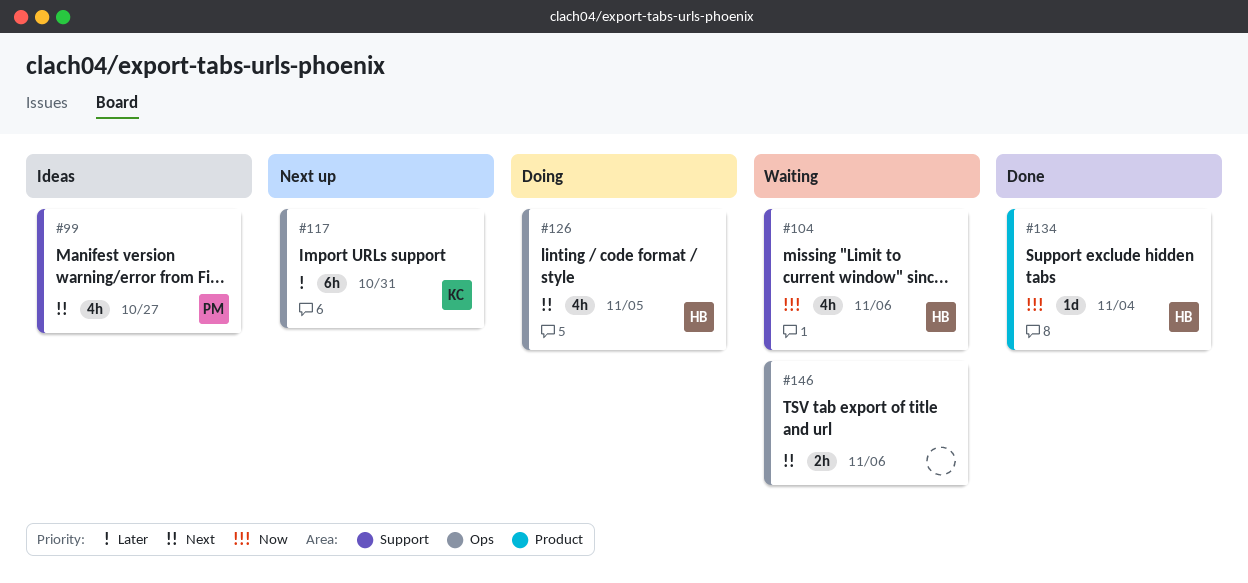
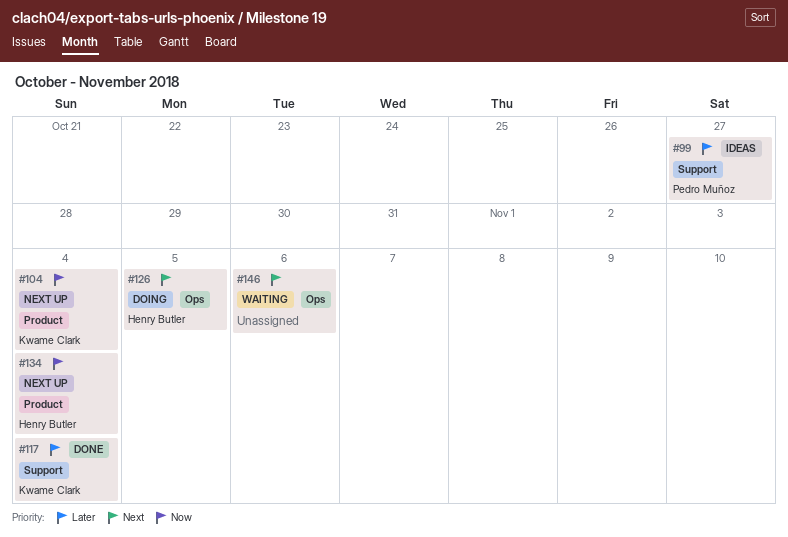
#99, priority: Next -> Later
#104, status: Waiting -> Next up
#104, owner: Henry Butler -> Kwame Clark
#104, label: Support -> Product
#104, due: Nov 6 -> Nov 4
#117, status: Next up -> Done
#117, label: Ops -> Support
#117, due: Oct 31 -> Nov 4
#134, status: Done -> Next up

